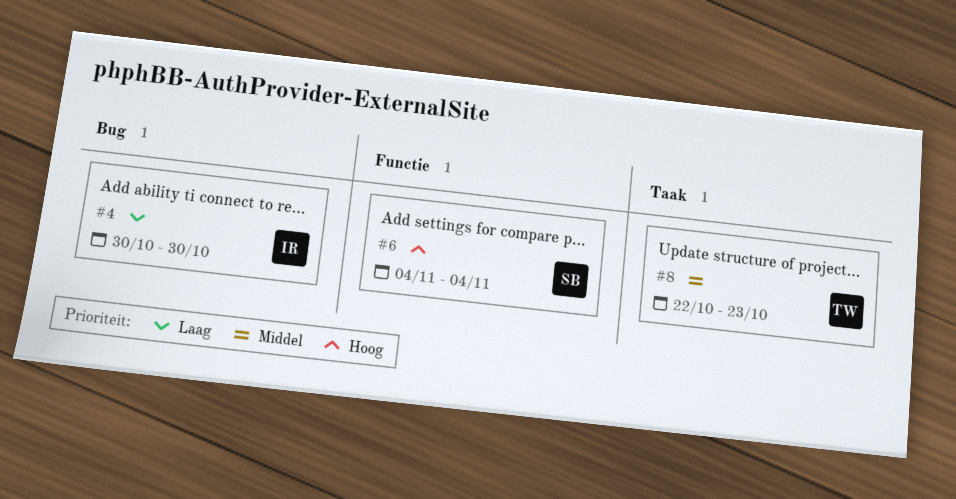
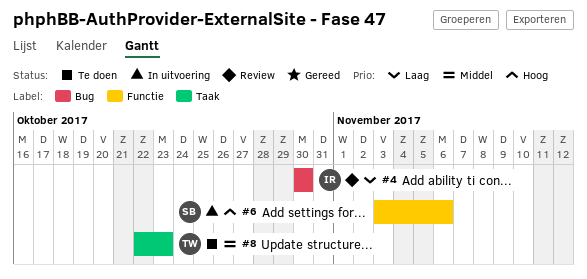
#6, start: Nov 4 -> Nov 3
#6, due: Nov 4 -> Nov 6

